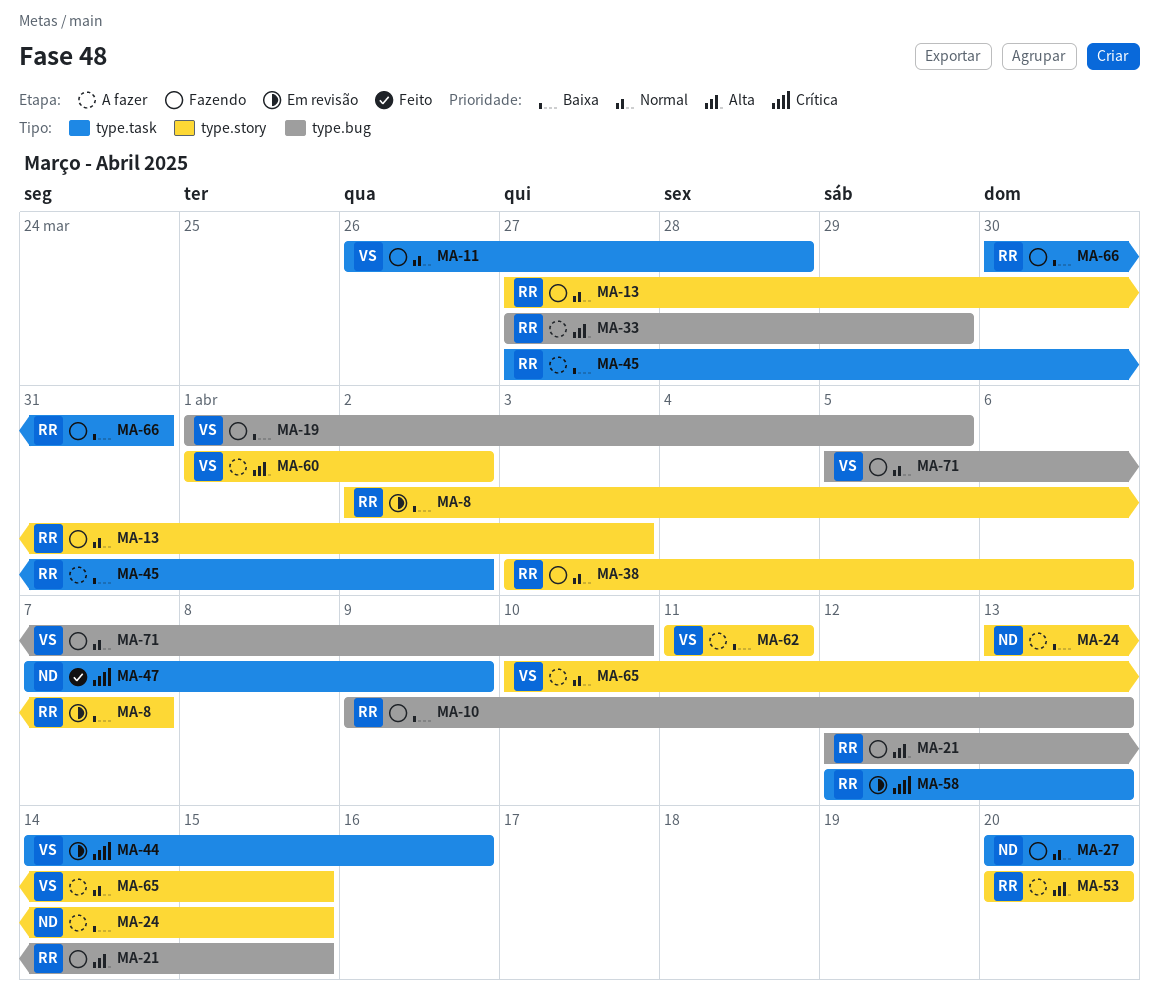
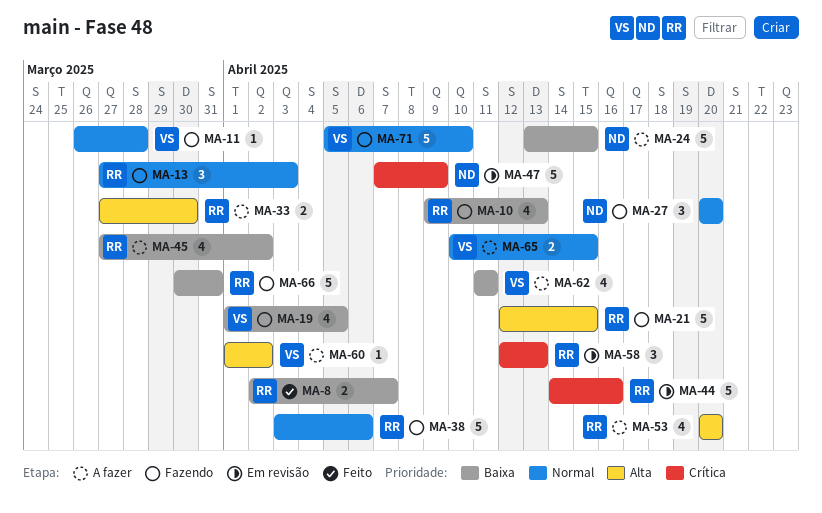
MA-8, status: Em revisão -> Feito
MA-33, due: Mar 29 -> Mar 30
MA-44, owner: VS -> RR
MA-47, status: Feito -> Em revisão

